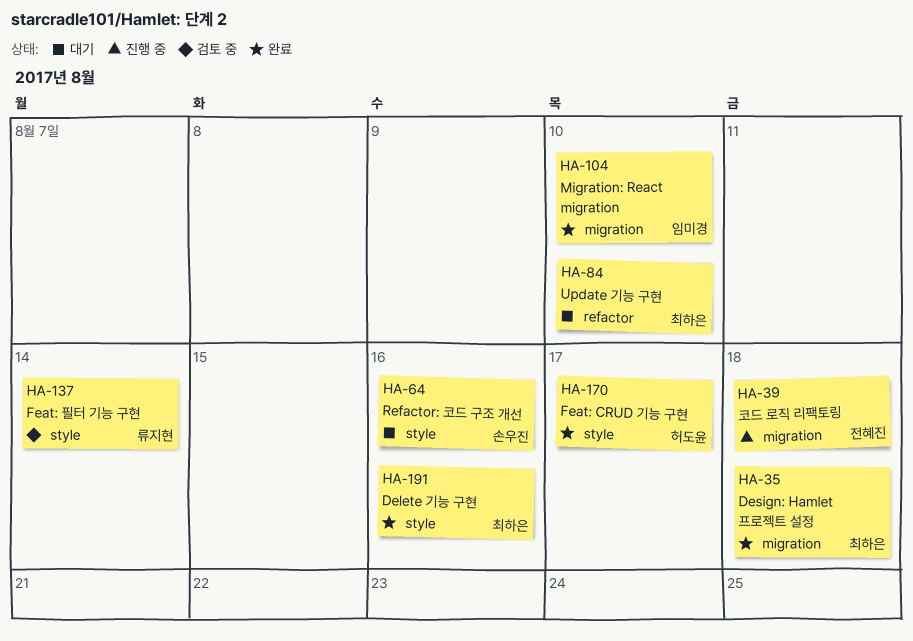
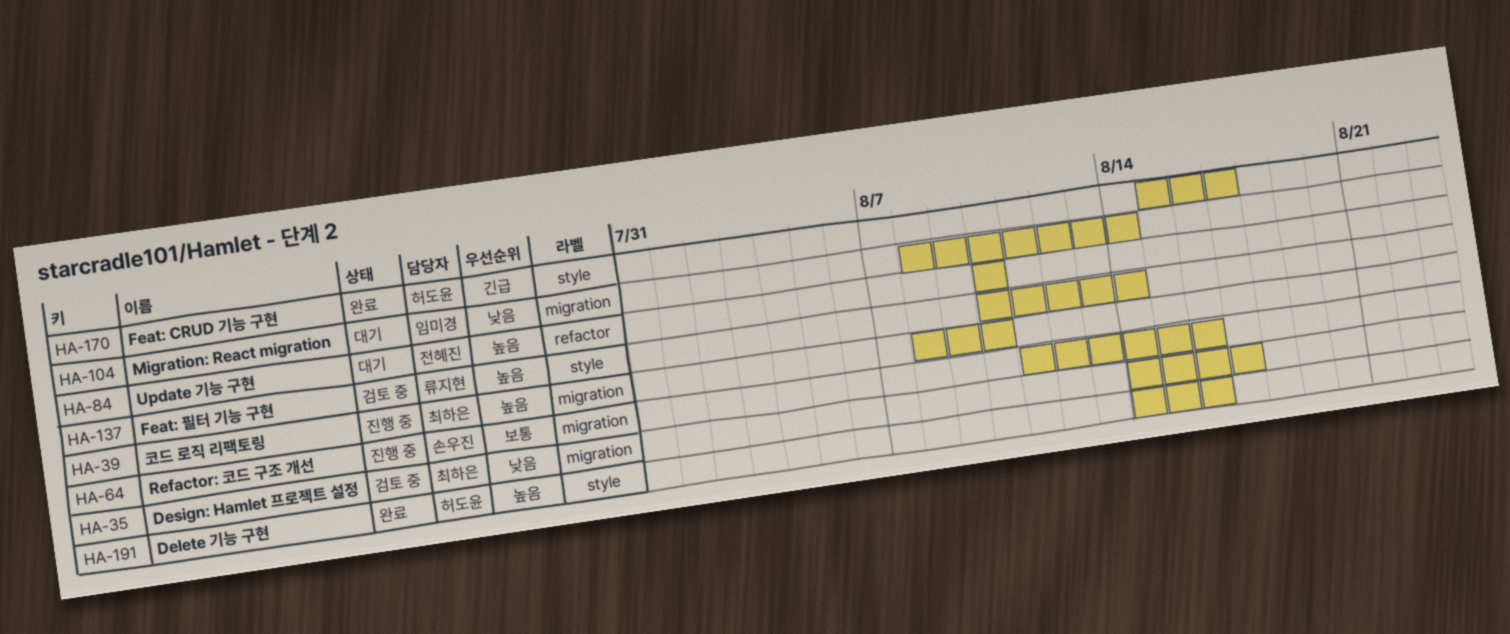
HA-35, status: 완료 -> 검토 중
HA-35, due: Aug 18 -> Aug 17
HA-39, owner: 전혜진 -> 최하은
HA-39, due: Aug 18 -> Aug 10
HA-64, status: 대기 -> 진행 중
HA-64, label: style -> migration
HA-84, owner: 최하은 -> 전혜진
HA-104, status: 완료 -> 대기
HA-104, due: Aug 10 -> Aug 14
HA-191, owner: 최하은 -> 허도윤

